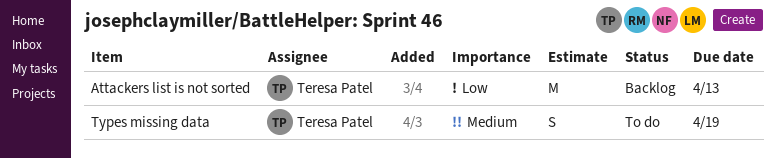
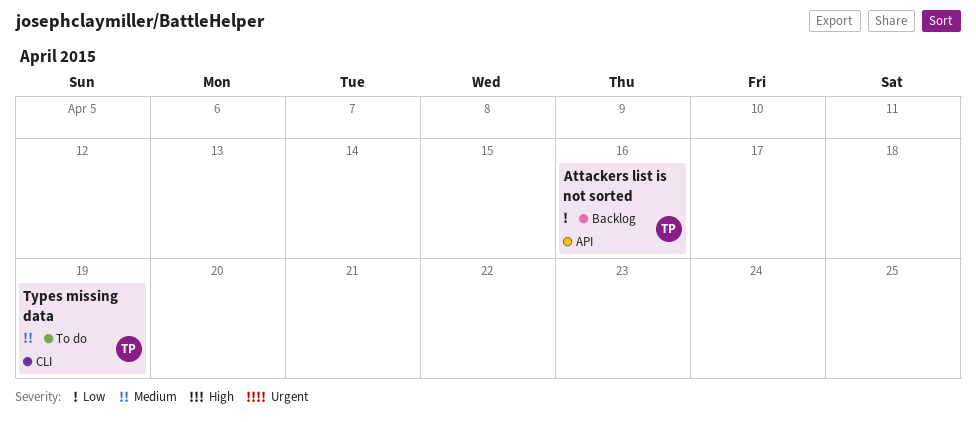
Attackers list is not sorted, due: Apr 13 -> Apr 16

